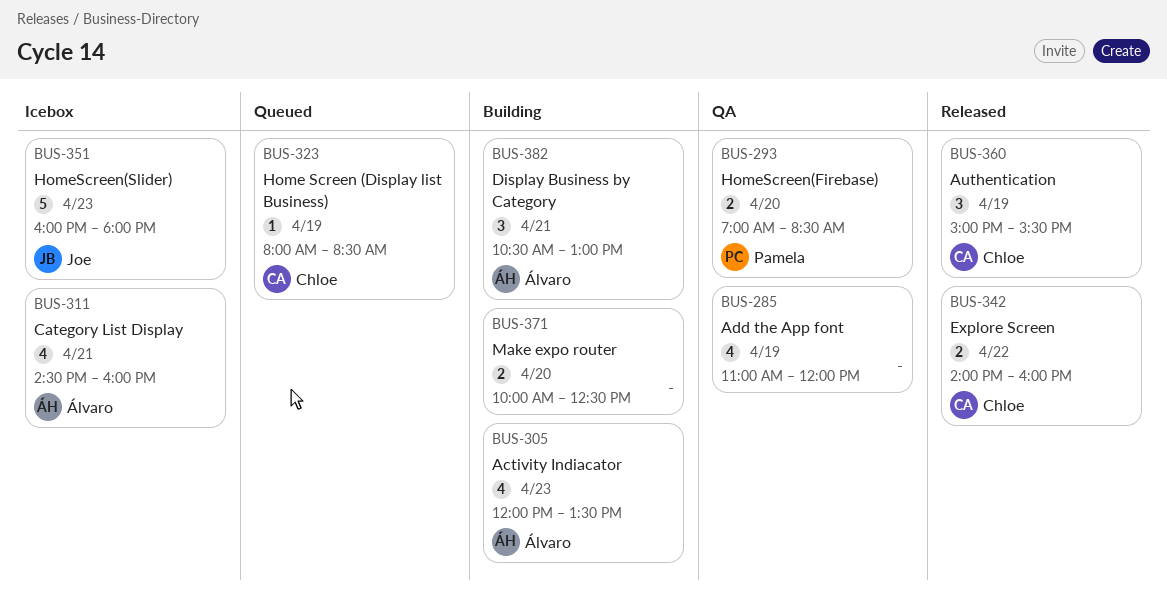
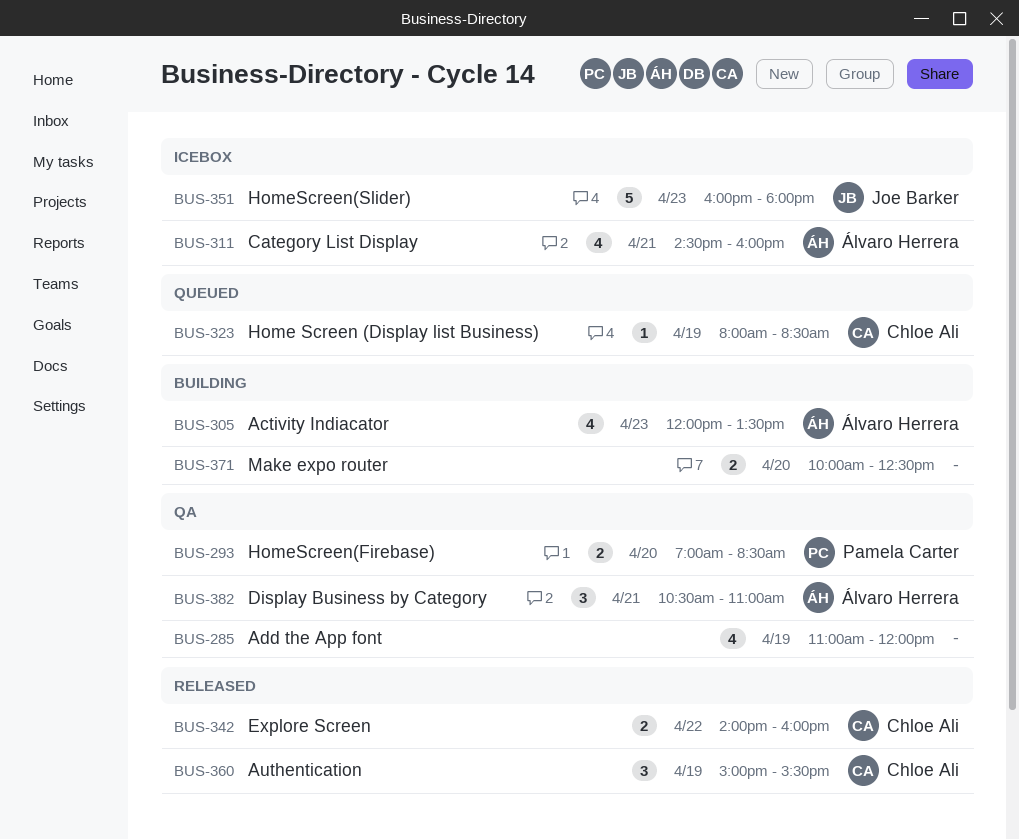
BUS-382, status: Building -> QA
BUS-382, ends: 13:00 -> 11:00

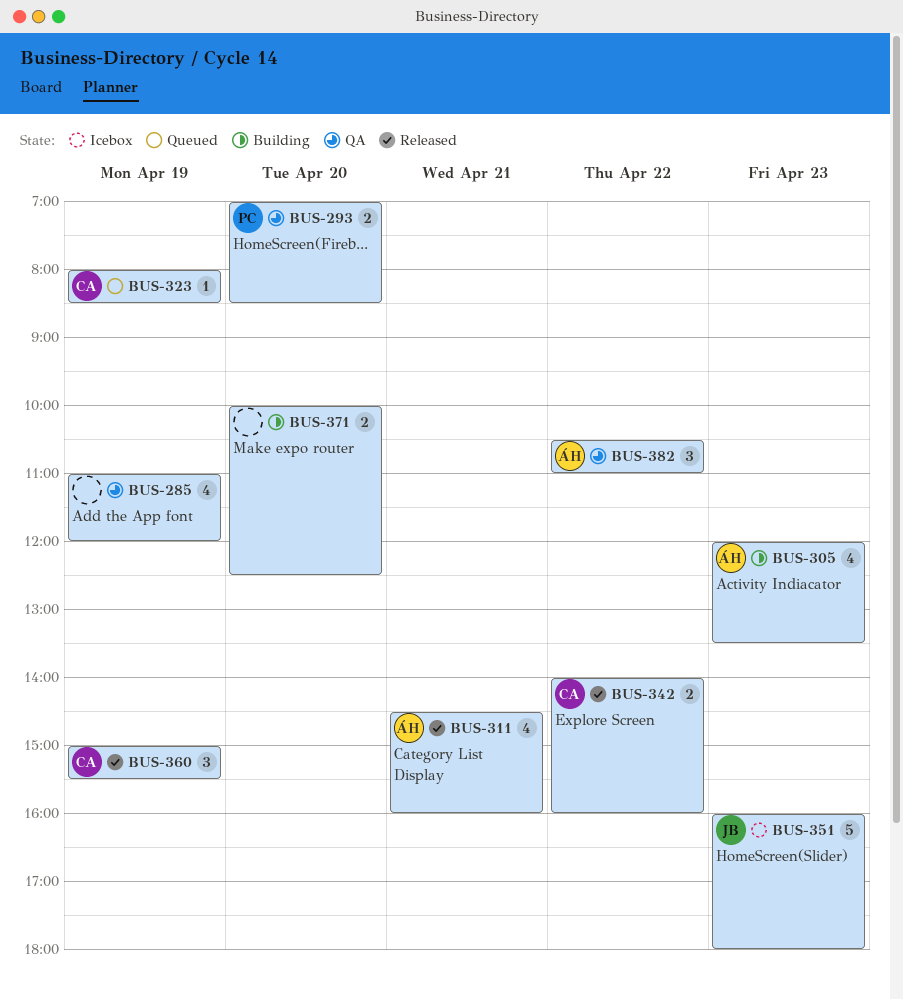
BUS-311, status: Icebox -> Released
BUS-382, day: Apr 21 -> Apr 22

